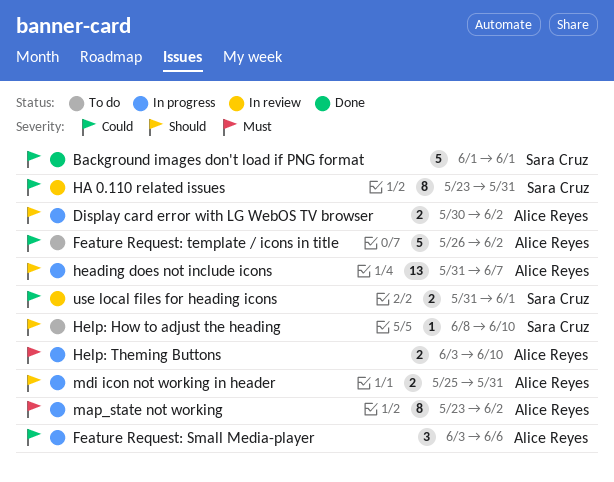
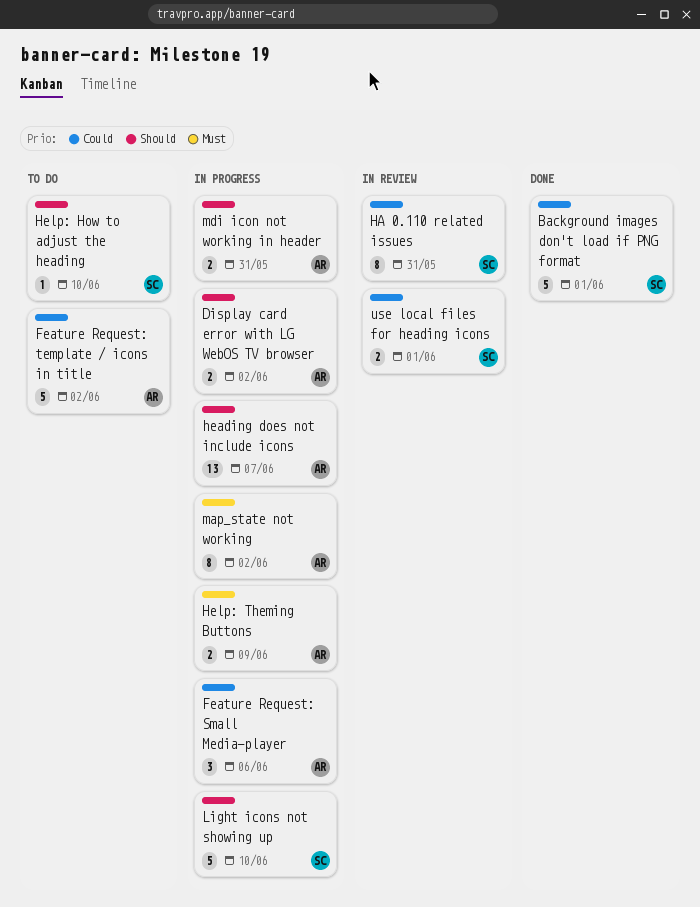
Help: Theming Buttons, due: Jun 10 -> Jun 9
Light icons not showing up: none -> present

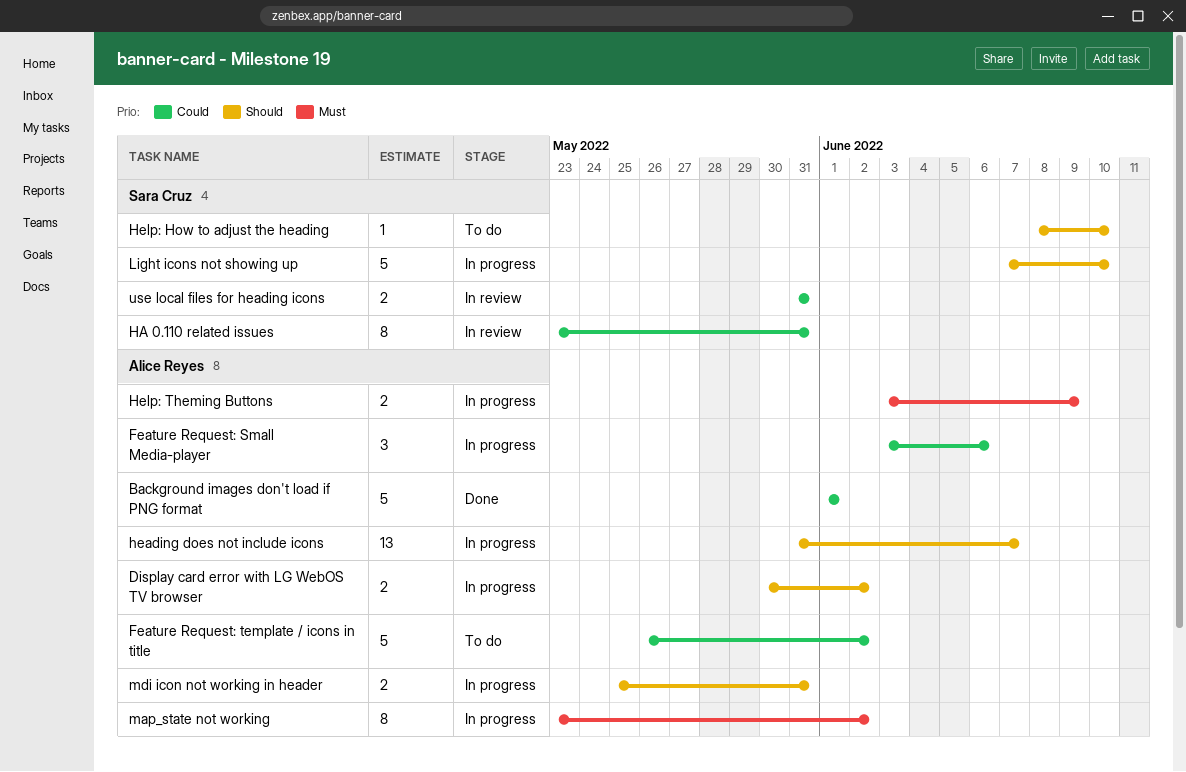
Background images don't load if PNG format, owner: Sara Cruz -> Alice Reyes
use local files for heading icons, due: Jun 1 -> May 31

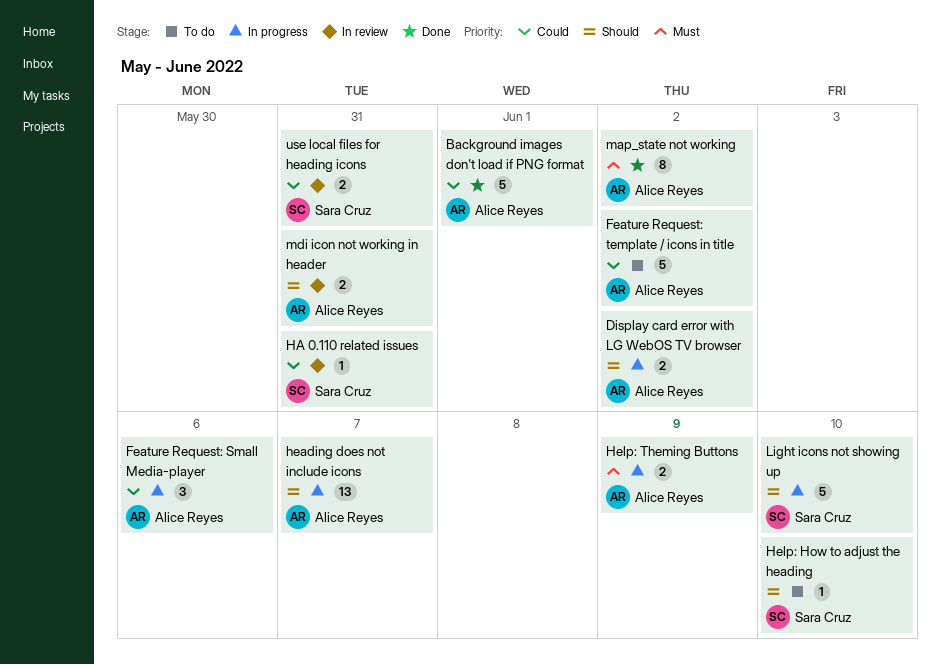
HA 0.110 related issues, estimate: 8 -> 1
map_state not working, status: In progress -> Done
mdi icon not working in header, status: In progress -> In review

